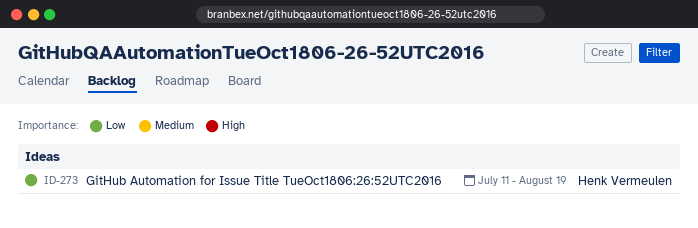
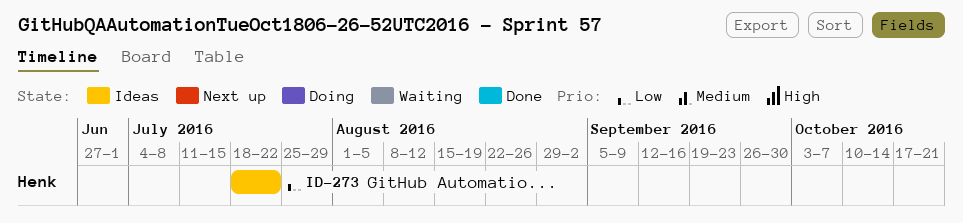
ID-273, start: Jul 11 -> Jul 18
ID-273, due: Aug 19 -> Jul 22

